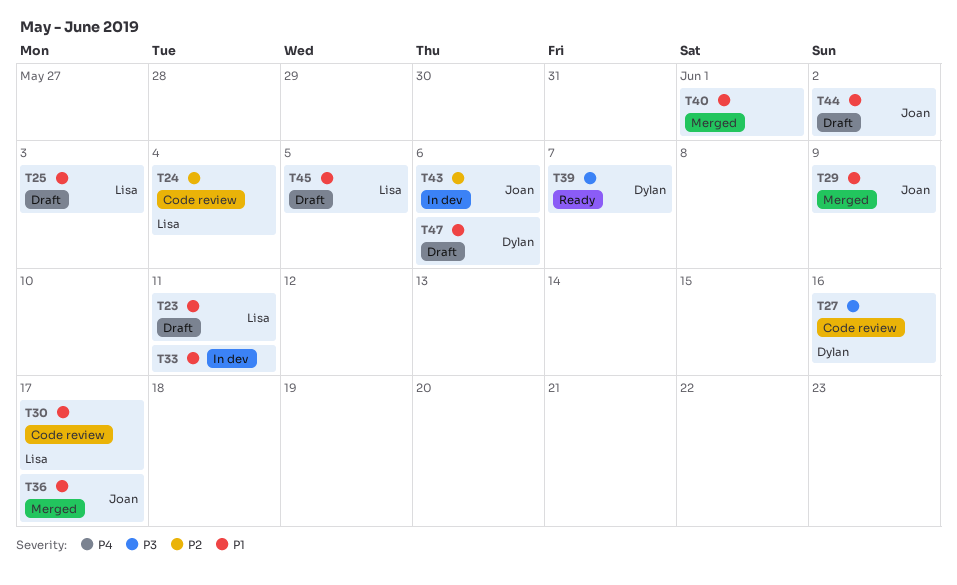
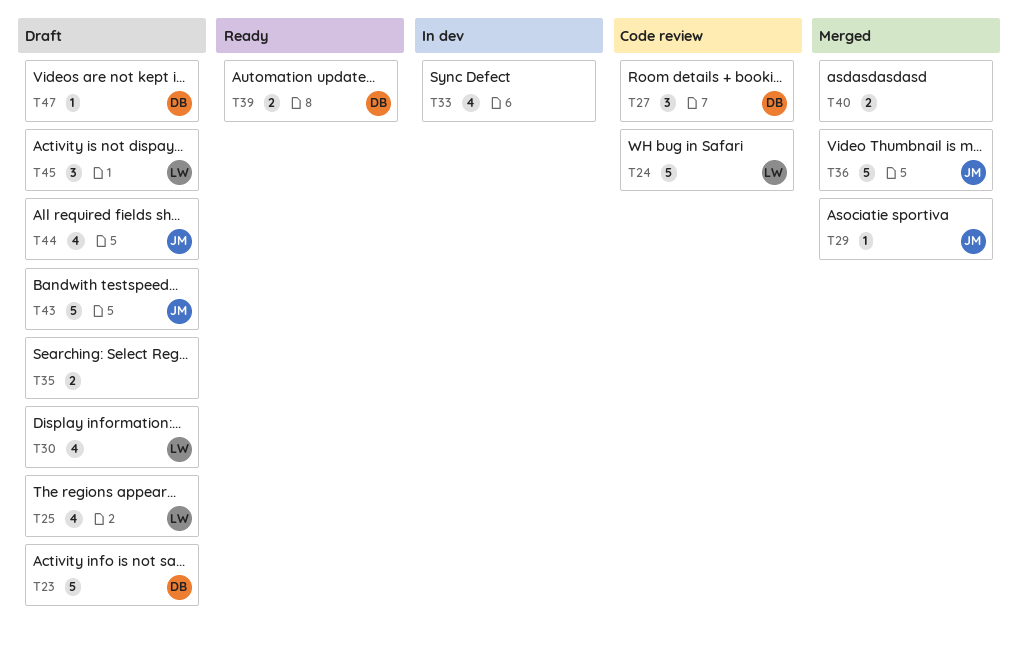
T23, owner: Lisa -> Dylan
T30, status: Code review -> Draft
T35: none -> present
T43, status: In dev -> Draft

